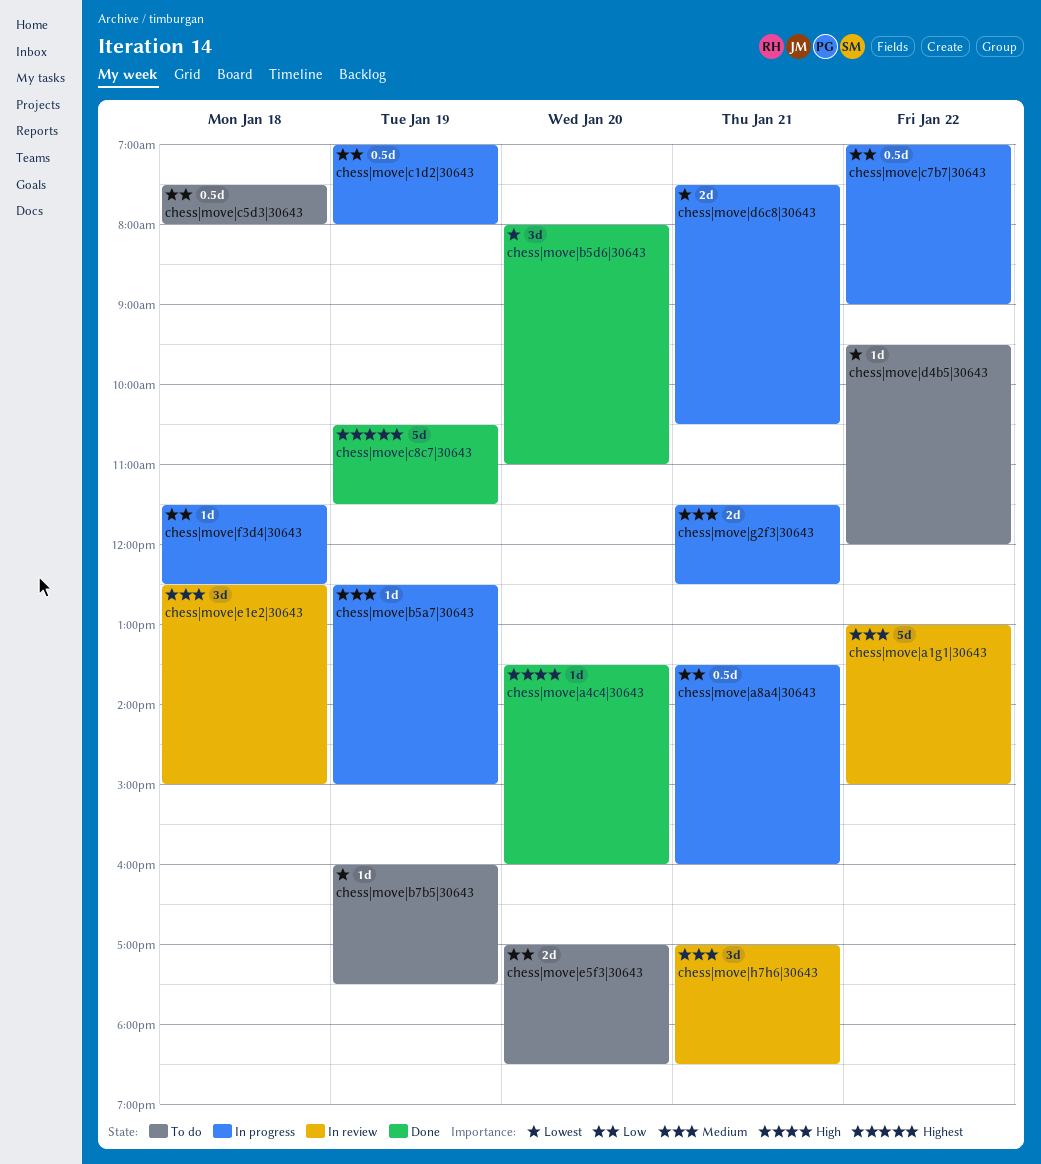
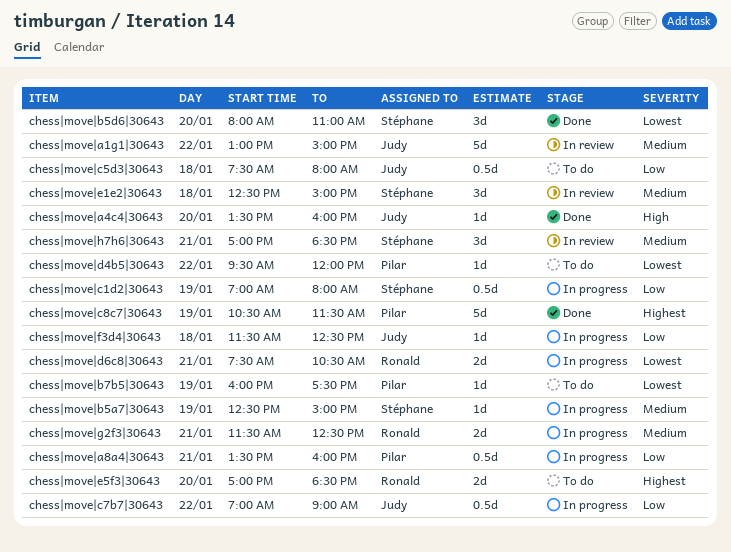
chess|move|e5f3|30643, priority: Low -> Highest

